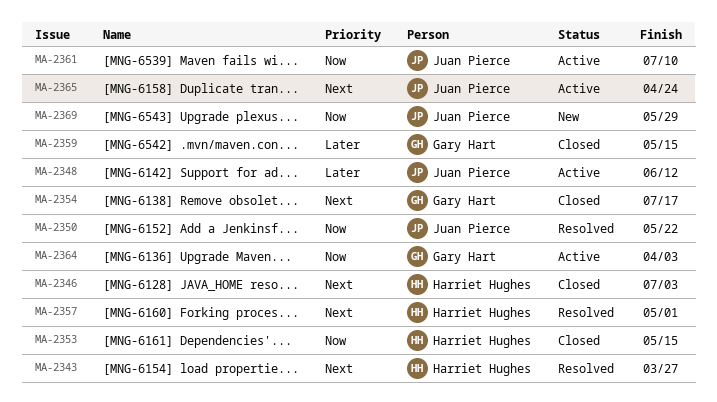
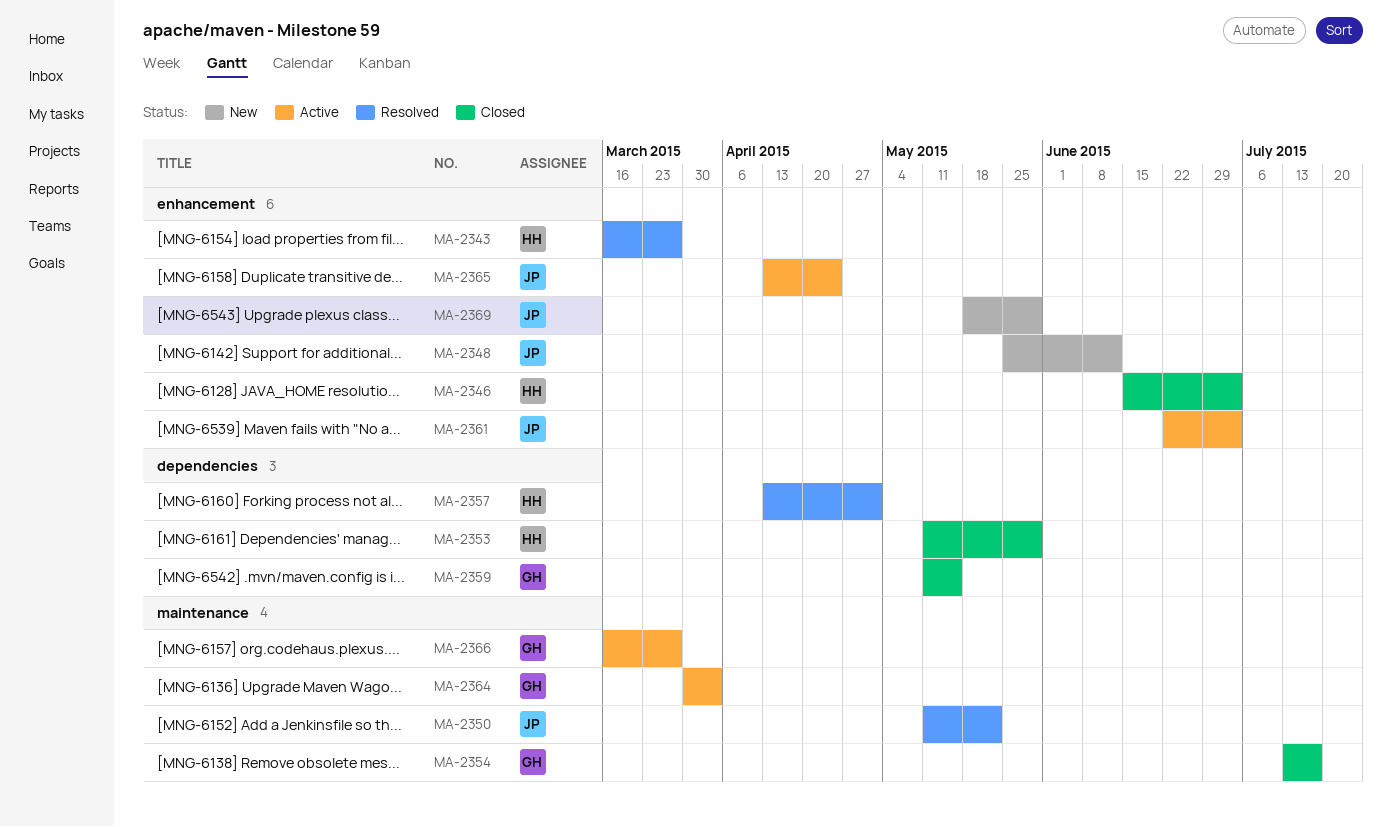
MA-2348, status: Active -> New
MA-2353, due: May 15 -> May 29
MA-2361, due: Jul 10 -> Jul 3
MA-2366: none -> present

